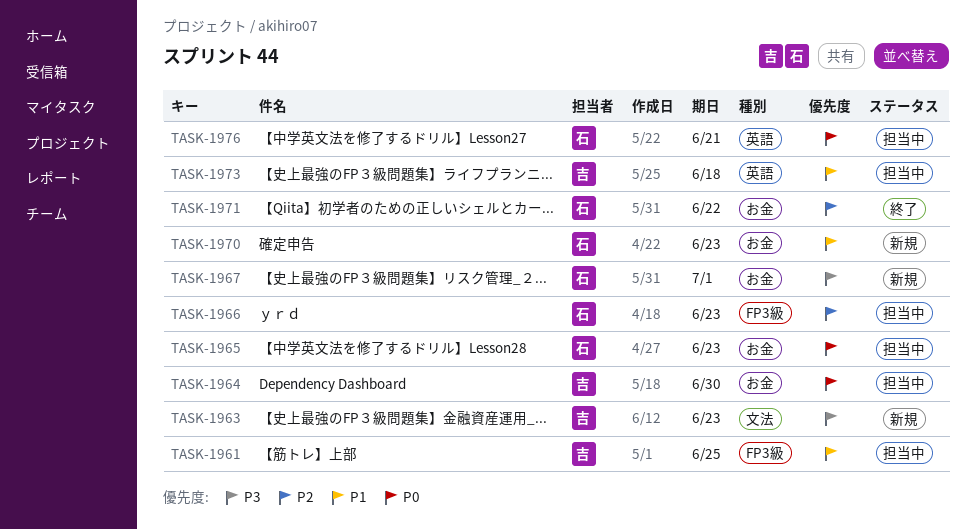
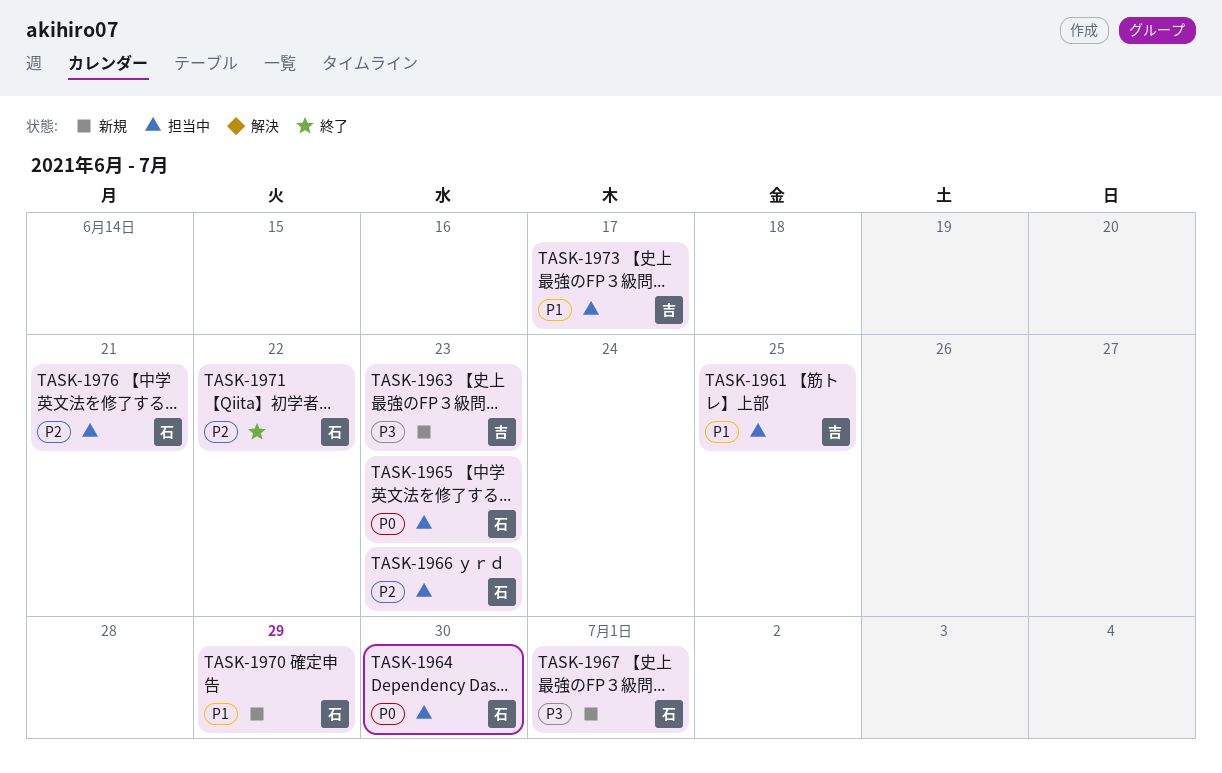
TASK-1964, owner: 吉 -> 石
TASK-1970, due: Jun 23 -> Jun 29
TASK-1973, due: Jun 18 -> Jun 17
TASK-1976, priority: P0 -> P2

